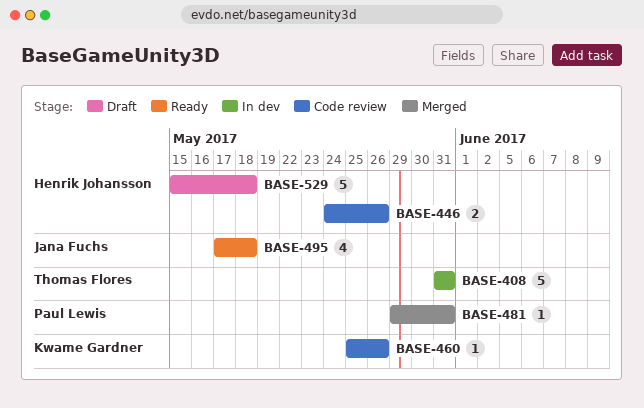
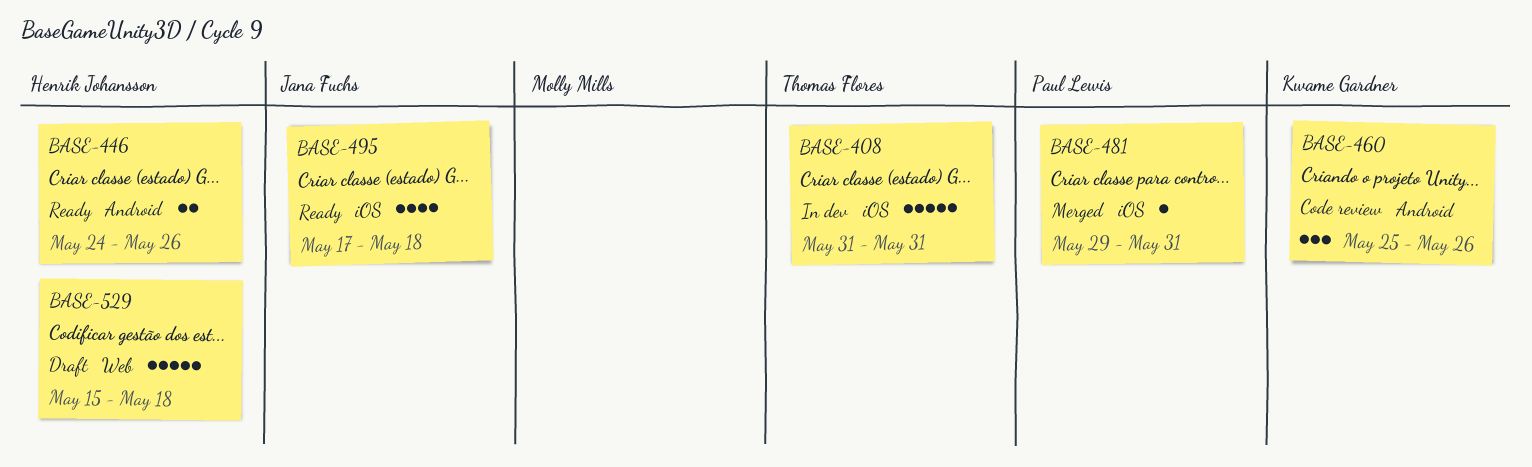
BASE-446, status: Code review -> Ready
BASE-460, estimate: 1 -> 3

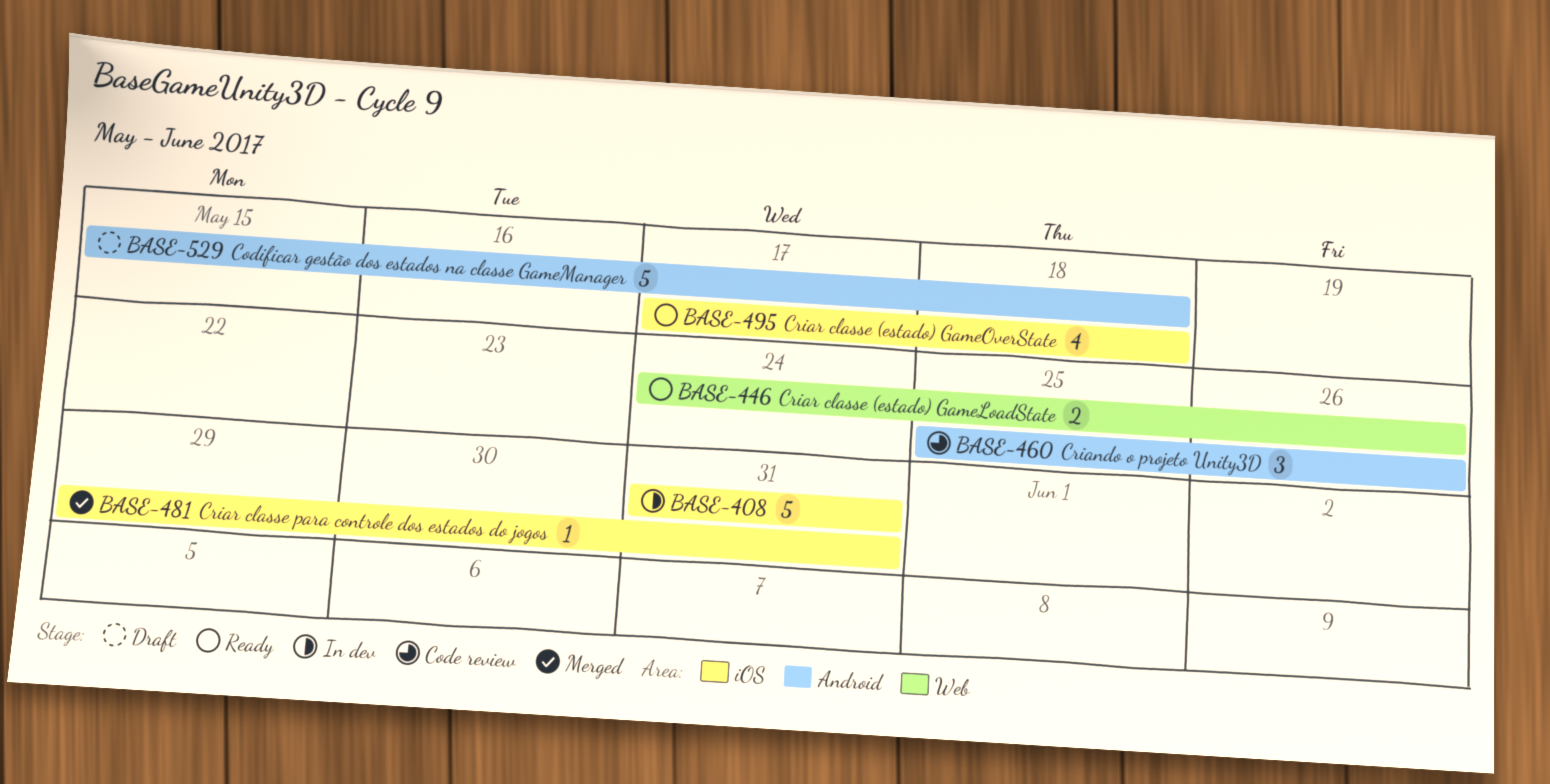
BASE-446, label: Android -> Web
BASE-529, label: Web -> Android

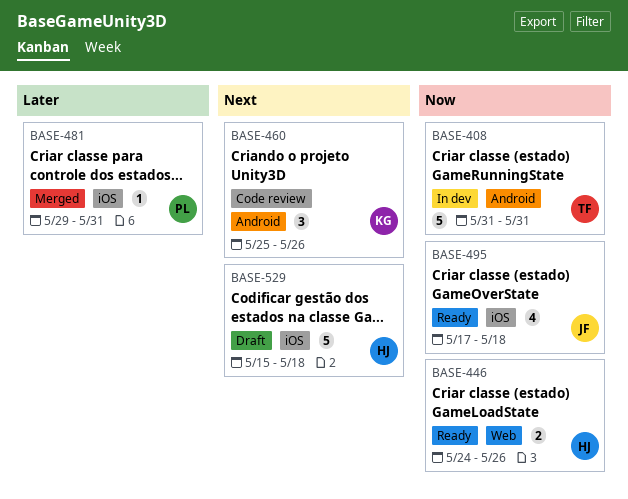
BASE-408, label: iOS -> Android
BASE-529, label: Android -> iOS

